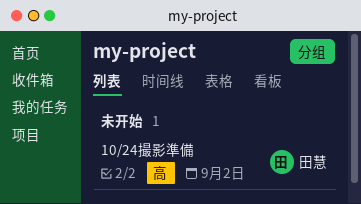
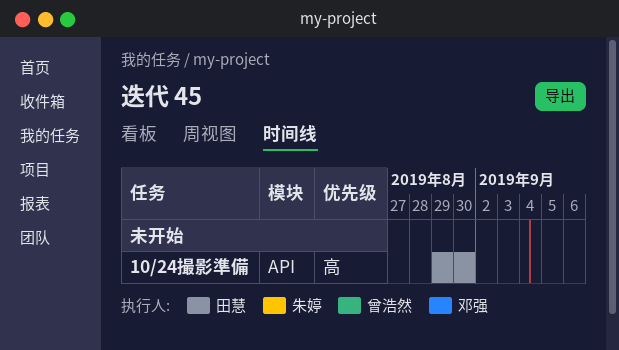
10/24撮影準備, due: Sep 2 -> Aug 30

